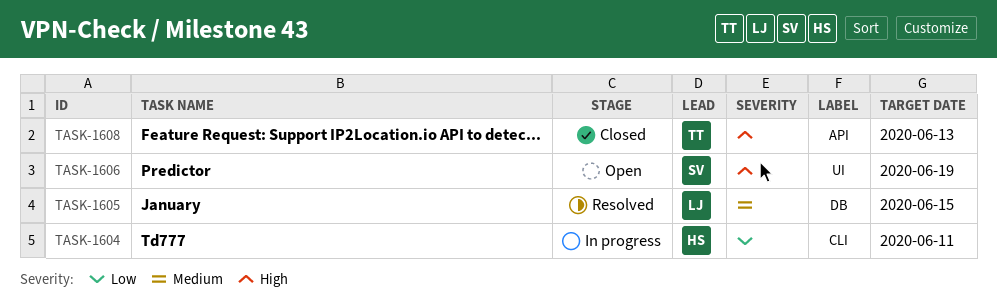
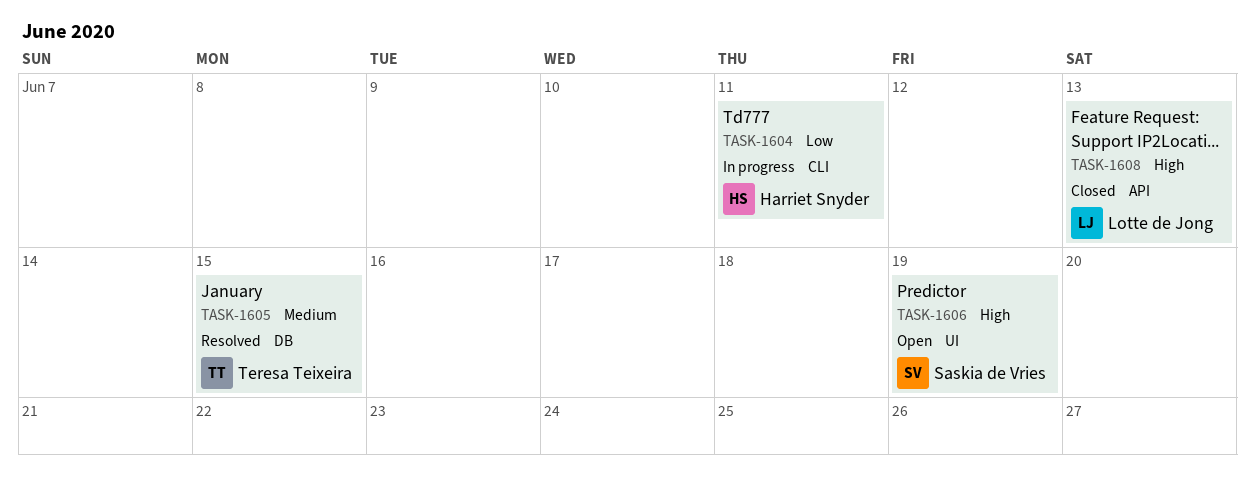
TASK-1605, owner: Lotte de Jong -> Teresa Teixeira
TASK-1608, owner: Teresa Teixeira -> Lotte de Jong

